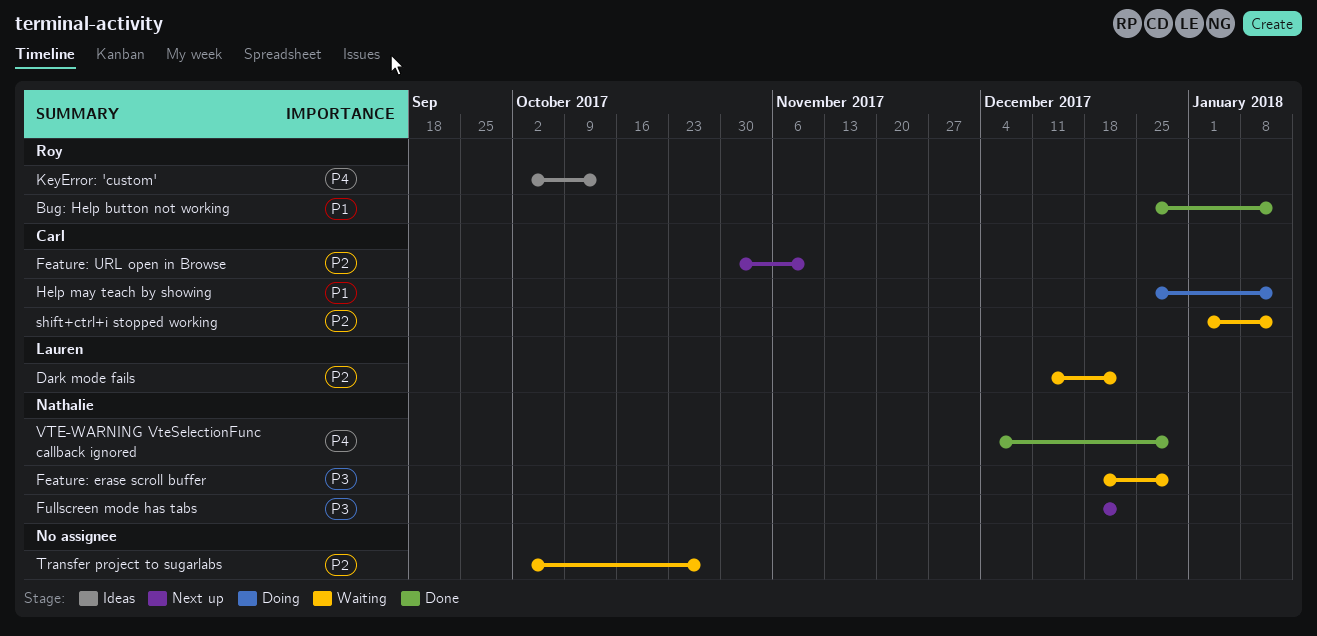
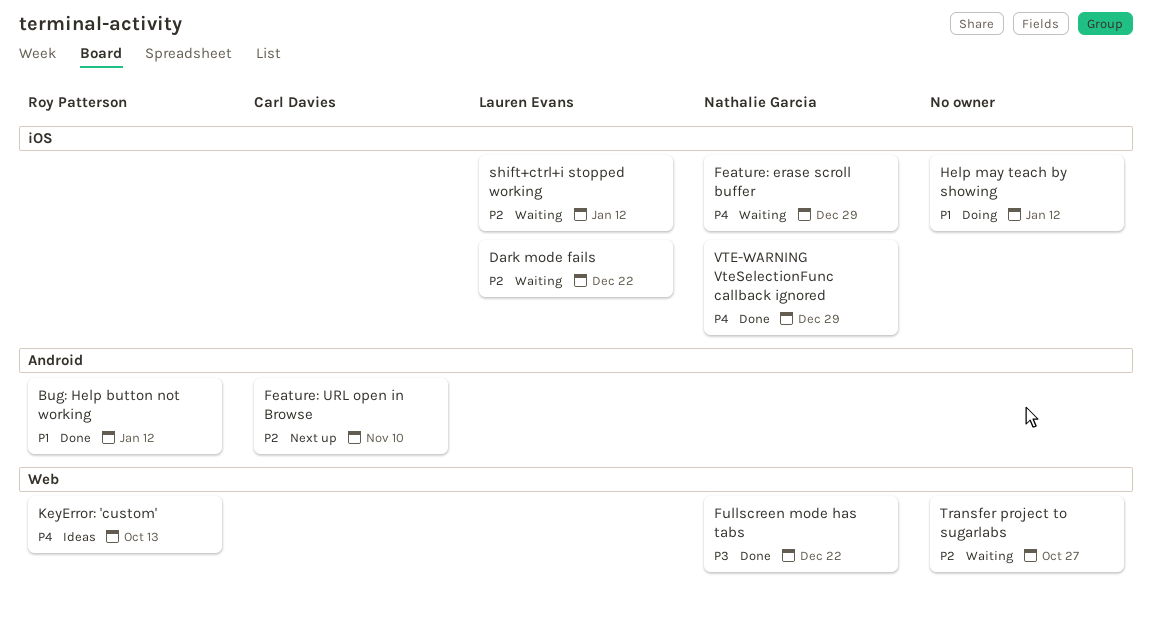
Feature: erase scroll buffer, priority: P3 -> P4
Fullscreen mode has tabs, status: Next up -> Done
Help may teach by showing, owner: Carl Davies -> none
shift+ctrl+i stopped working, owner: Carl Davies -> Lauren Evans

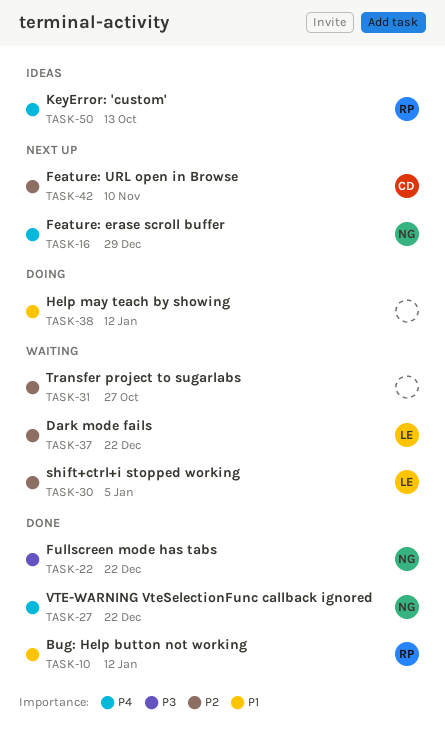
Feature: erase scroll buffer, status: Waiting -> Next up
shift+ctrl+i stopped working, due: Jan 12 -> Jan 5
VTE-WARNING VteSelectionFunc callback ignored, due: Dec 29 -> Dec 22

